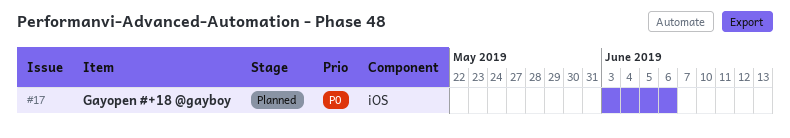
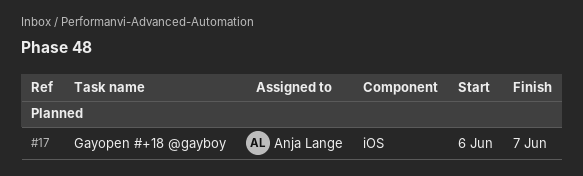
#17, start: Jun 3 -> Jun 6
#17, due: Jun 6 -> Jun 7

